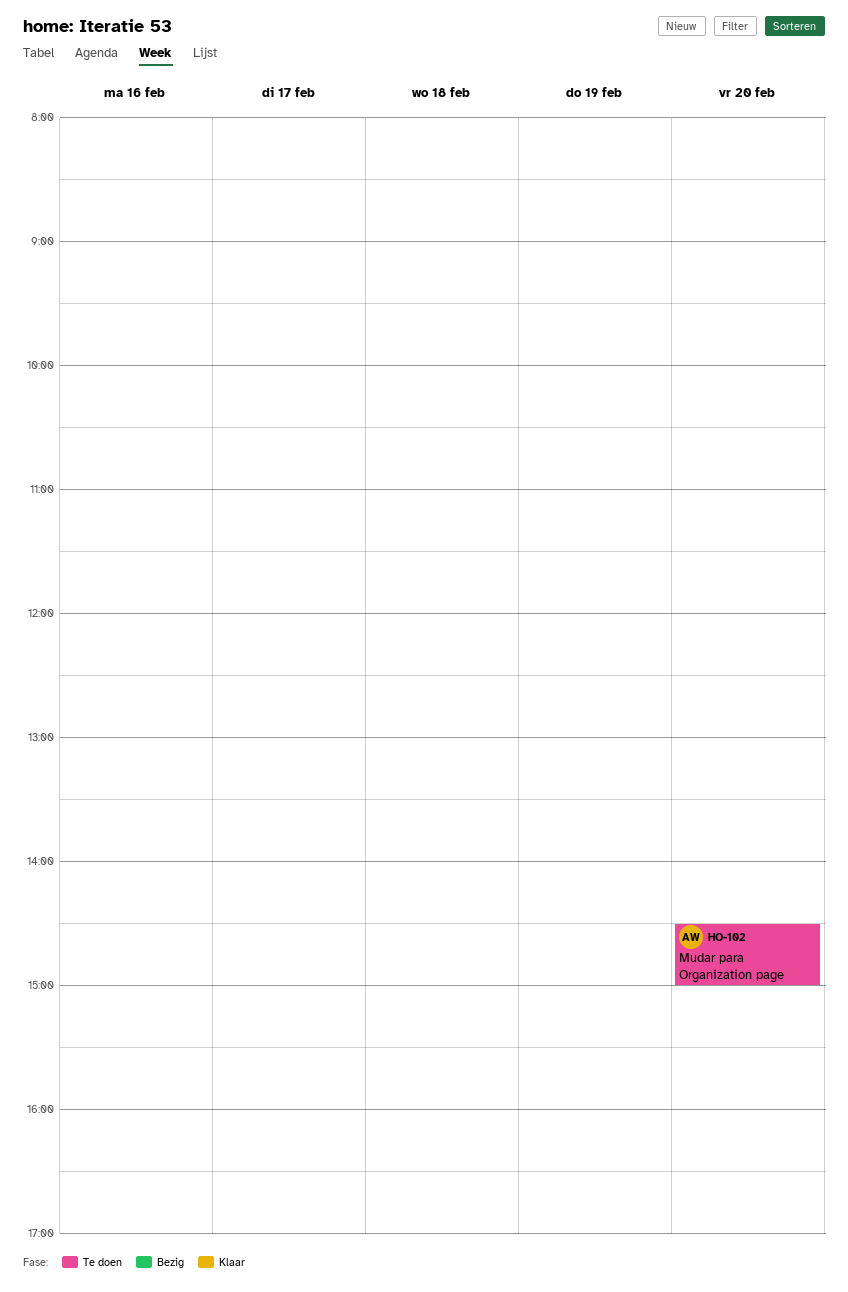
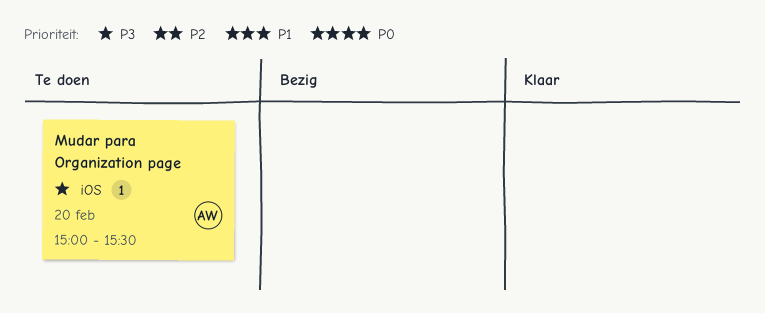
Mudar para Organization page, begins: 14:30 -> 15:00
Mudar para Organization page, ends: 15:00 -> 15:30

